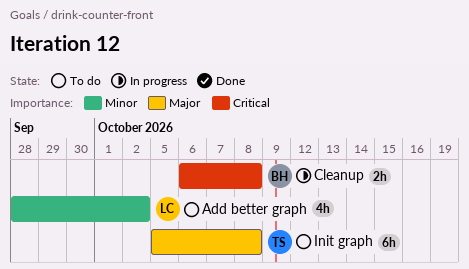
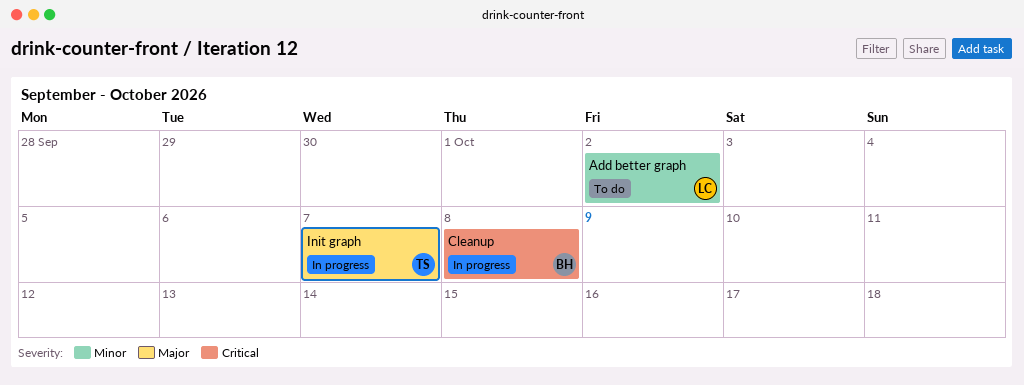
Init graph, status: To do -> In progress
Init graph, due: Oct 8 -> Oct 7

